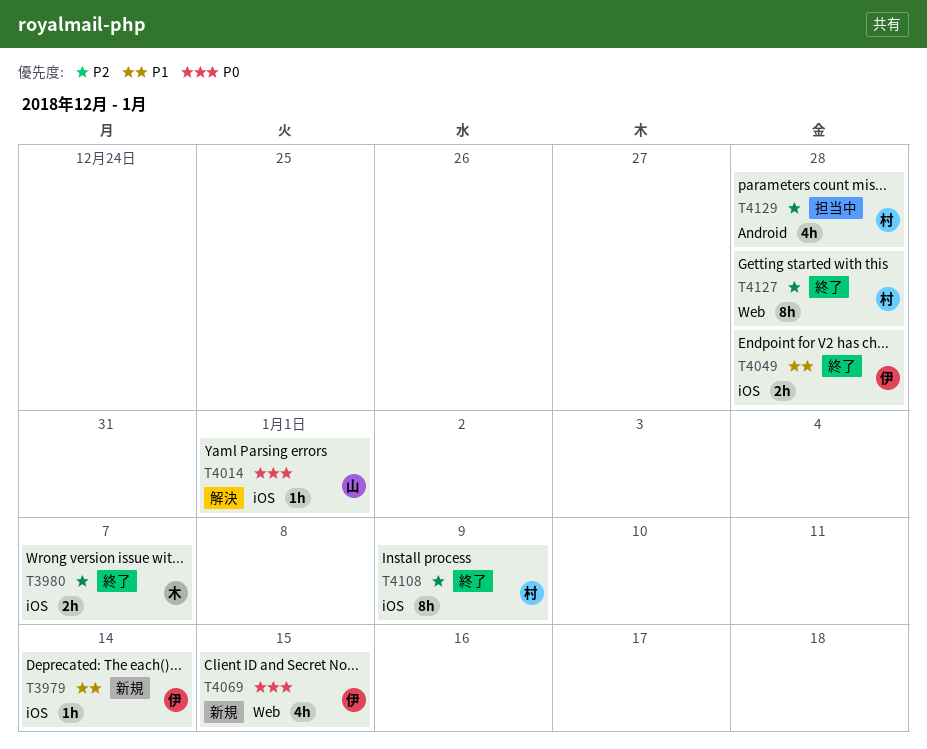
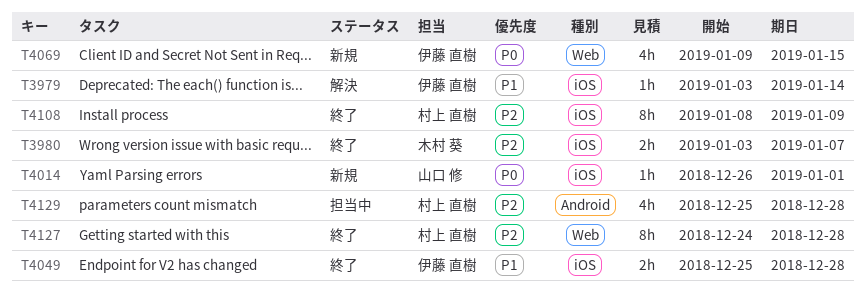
T3979, status: 新規 -> 解決
T4014, status: 解決 -> 新規

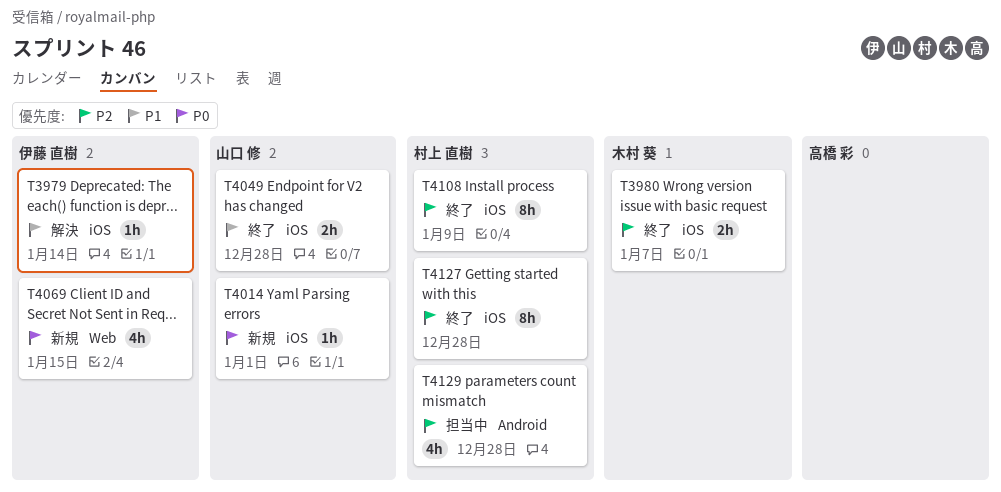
T4049, owner: 伊藤 直樹 -> 山口 修
T4127, label: Web -> iOS

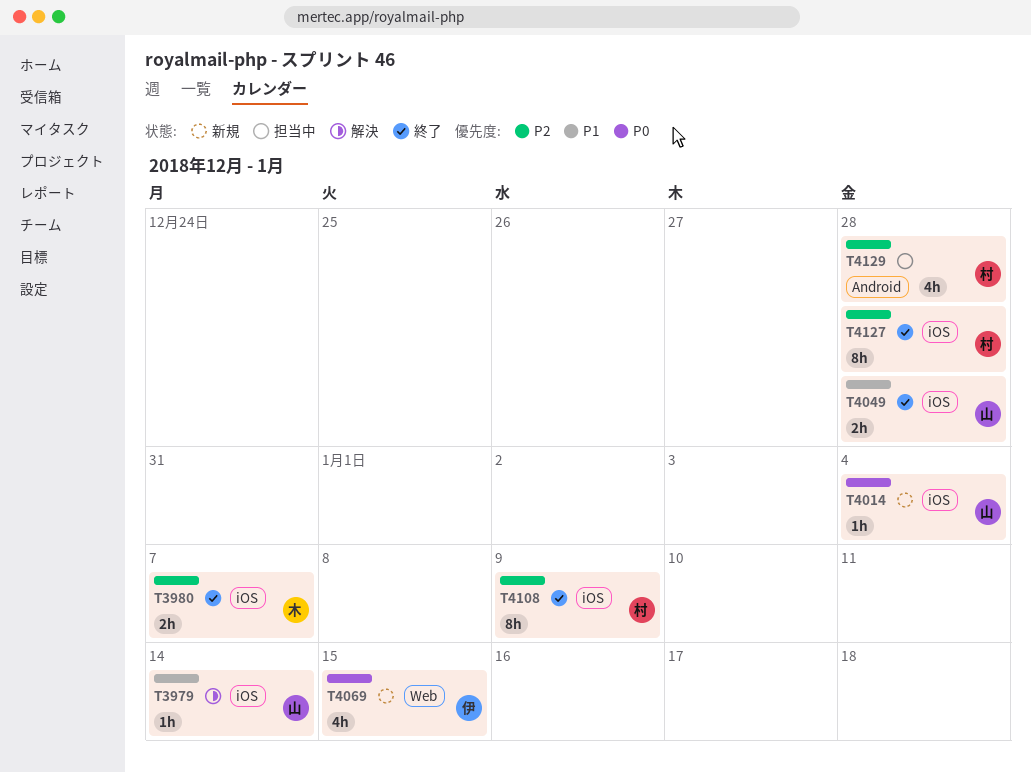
T3979, owner: 伊藤 直樹 -> 山口 修
T4014, due: Jan 1 -> Jan 4

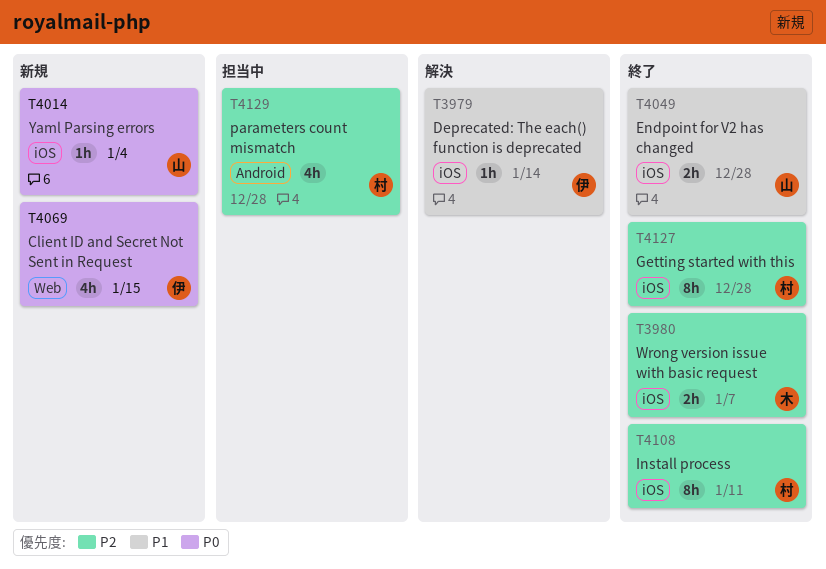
T3979, owner: 山 -> 伊
T4108, due: Jan 9 -> Jan 11

